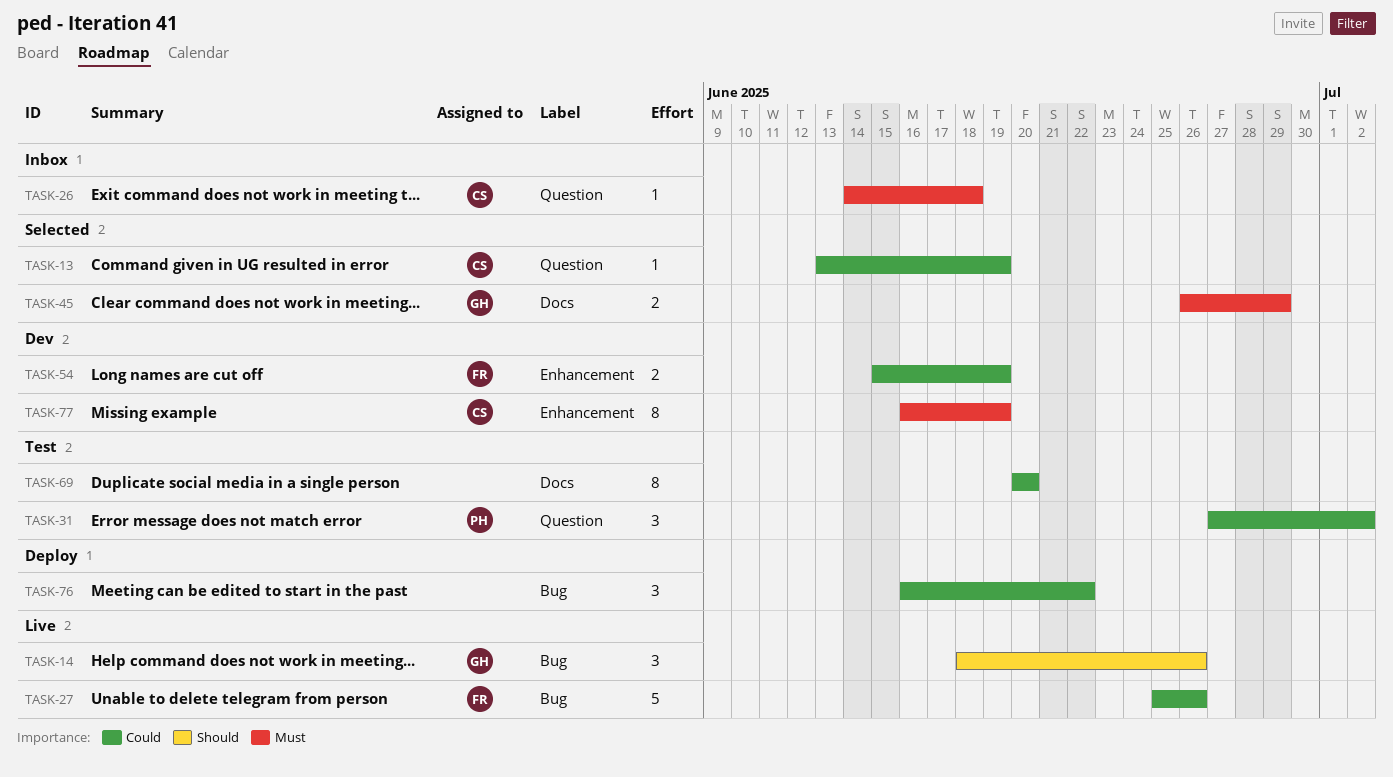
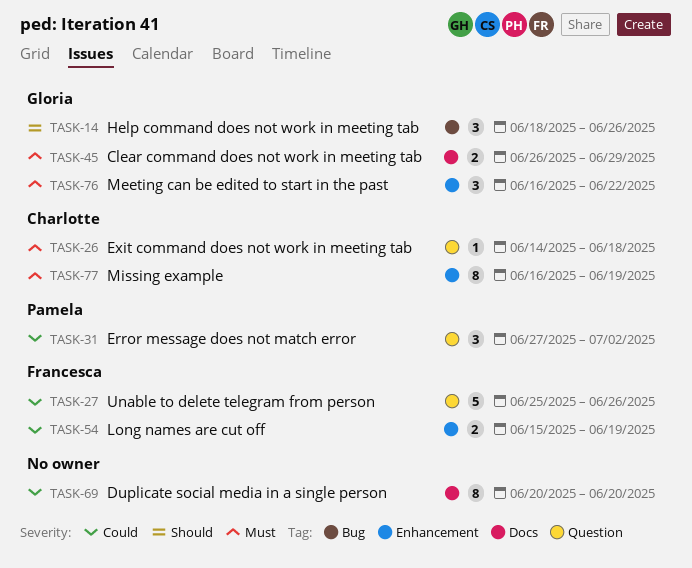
TASK-13: present -> none
TASK-27, label: Bug -> Question
TASK-76, owner: none -> Gloria
TASK-76, priority: Could -> Must
TASK-76, label: Bug -> Enhancement

